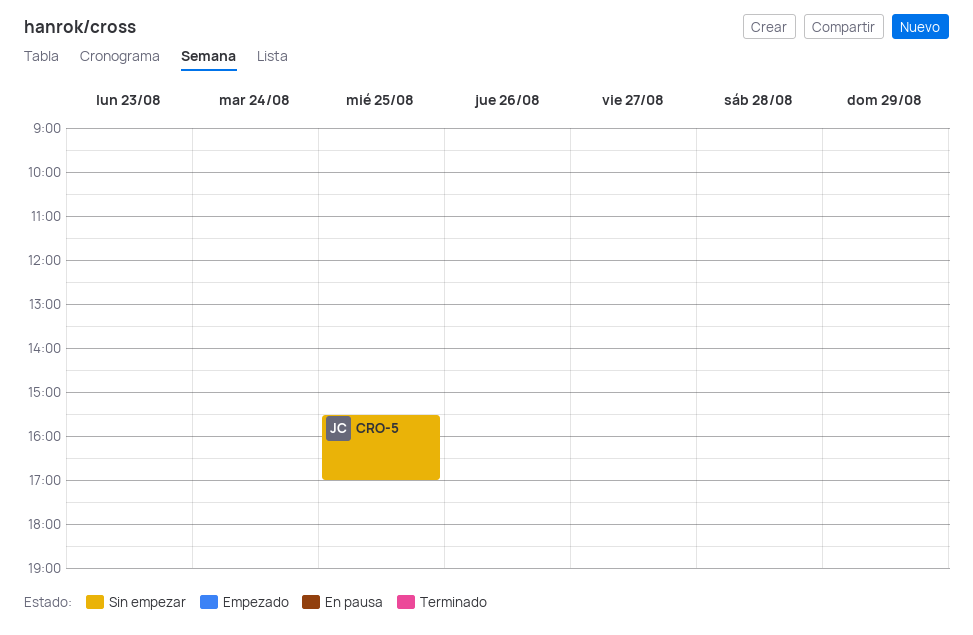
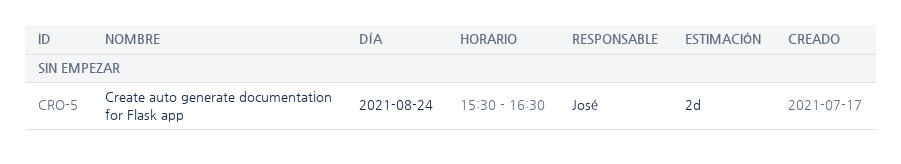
CRO-5, day: Aug 25 -> Aug 24
CRO-5, ends: 17:00 -> 16:30

